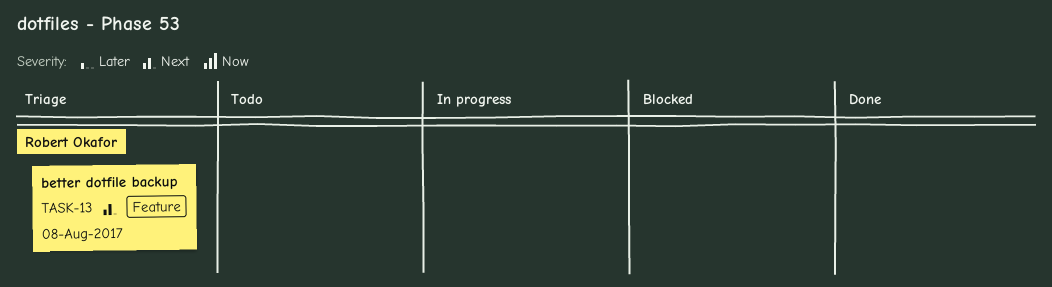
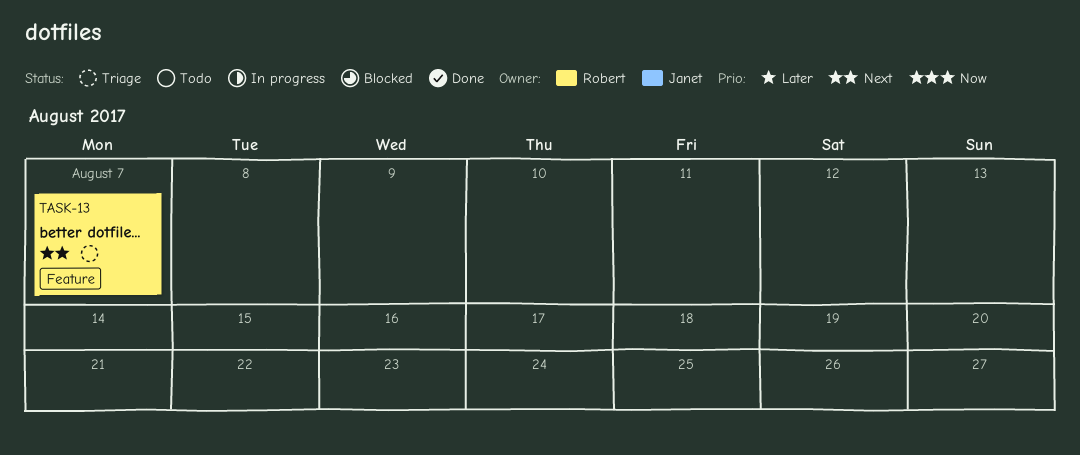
TASK-13, due: Aug 8 -> Aug 7

